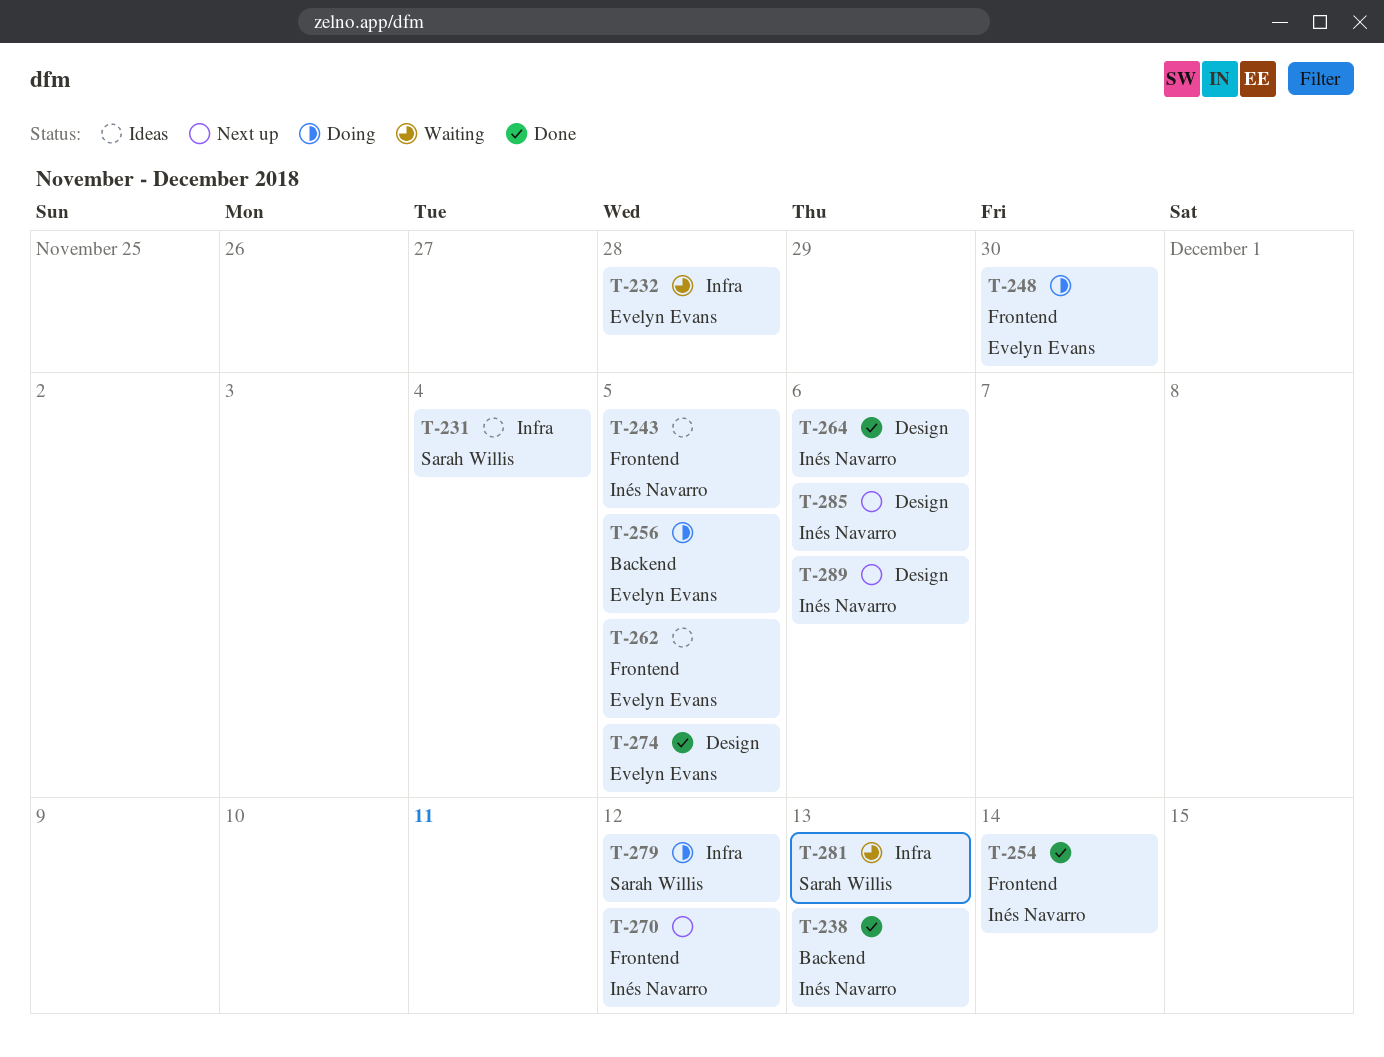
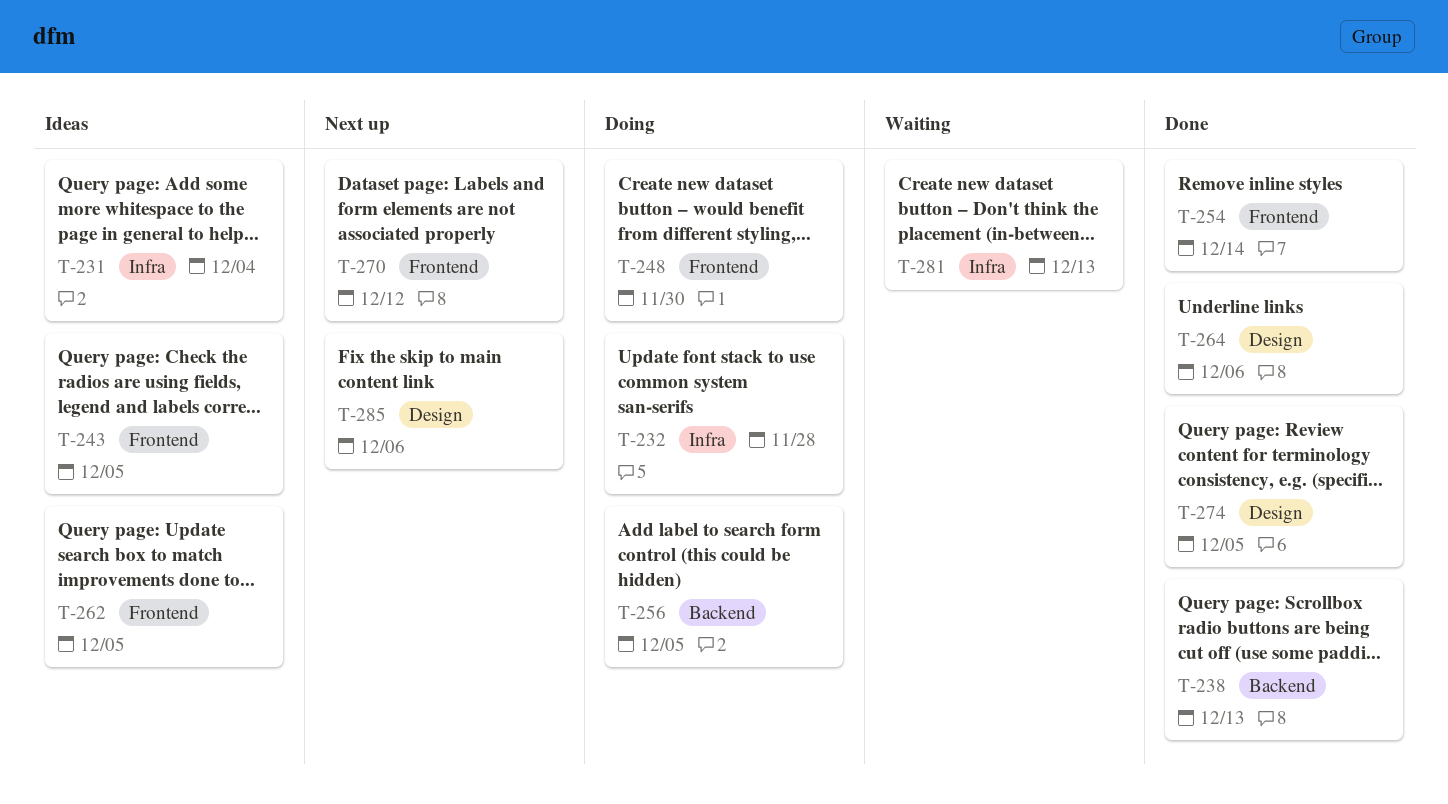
T-232, status: Waiting -> Doing
T-279: present -> none
T-289: present -> none

